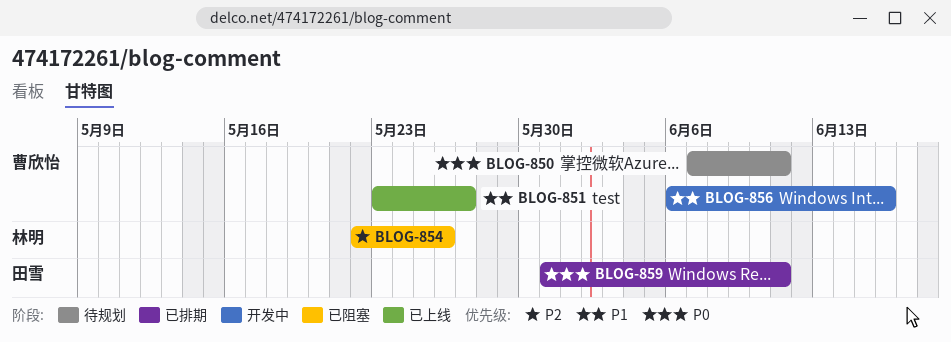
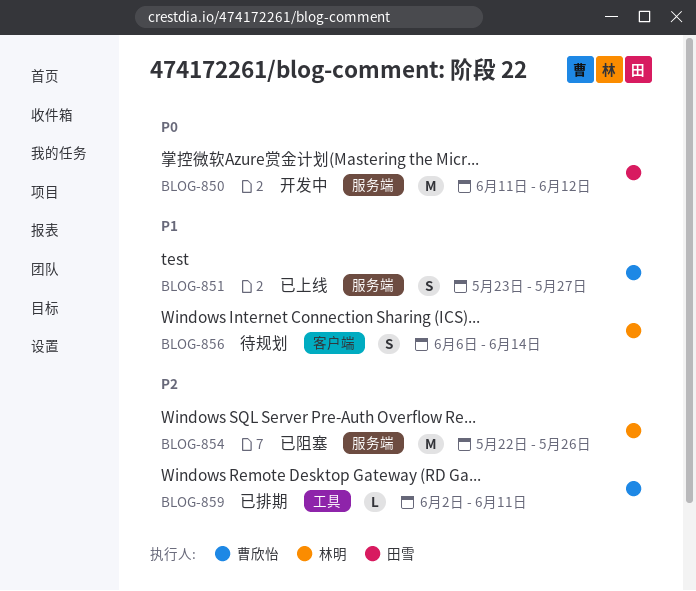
BLOG-850, status: 待规划 -> 开发中
BLOG-850, owner: 曹欣怡 -> 田雪
BLOG-850, start: Jun 7 -> Jun 11
BLOG-850, due: Jun 11 -> Jun 12
BLOG-856, status: 开发中 -> 待规划
BLOG-856, owner: 曹欣怡 -> 林明
BLOG-856, due: Jun 16 -> Jun 14
BLOG-859, owner: 田雪 -> 曹欣怡
BLOG-859, priority: P0 -> P2
BLOG-859, start: May 31 -> Jun 2

